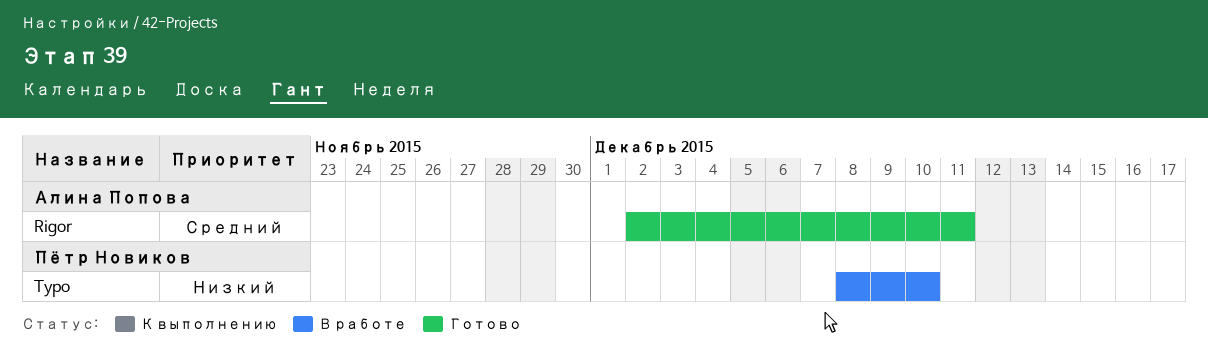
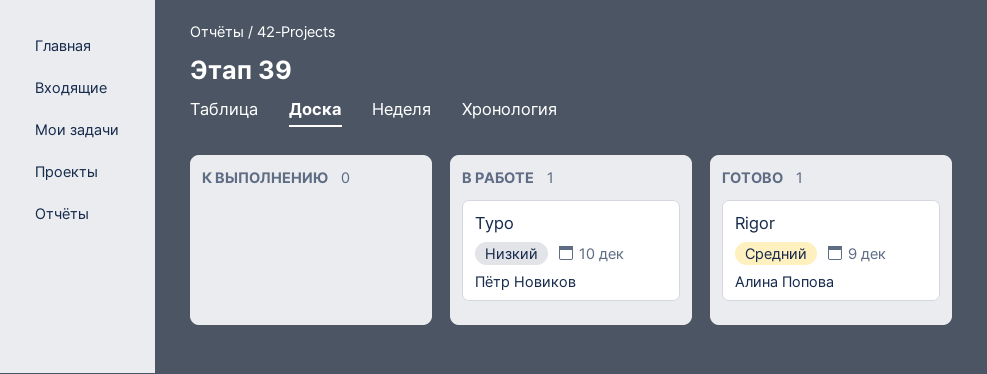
Rigor, due: Dec 11 -> Dec 9

